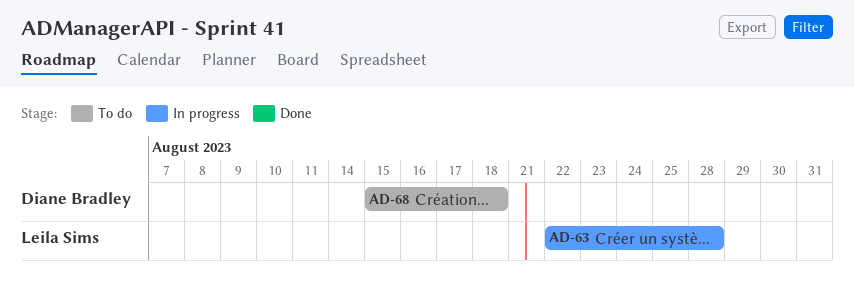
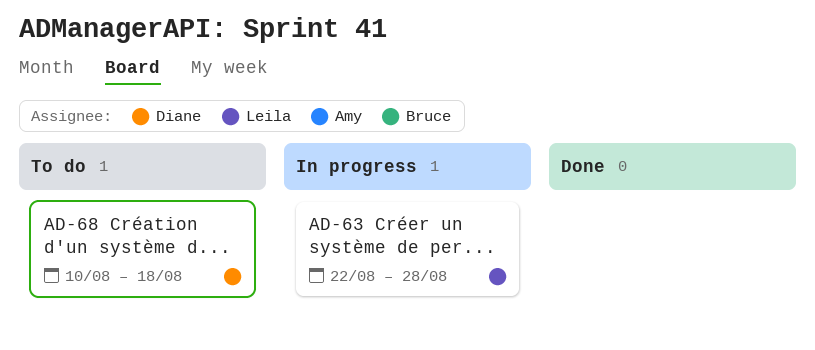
AD-68, start: Aug 15 -> Aug 10

